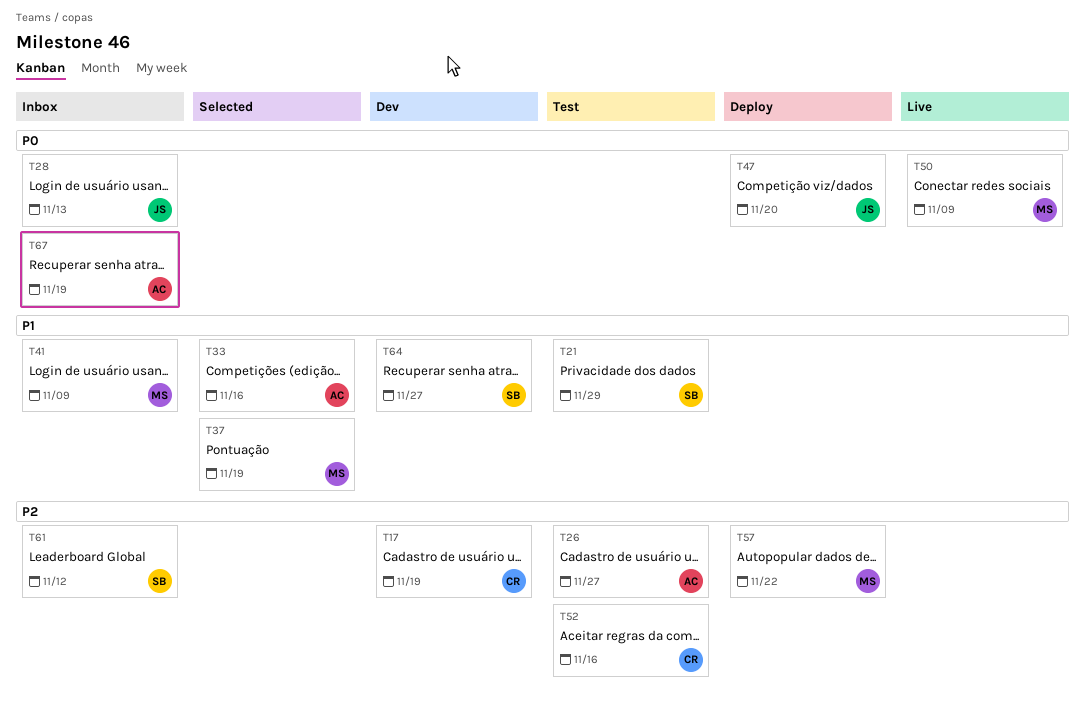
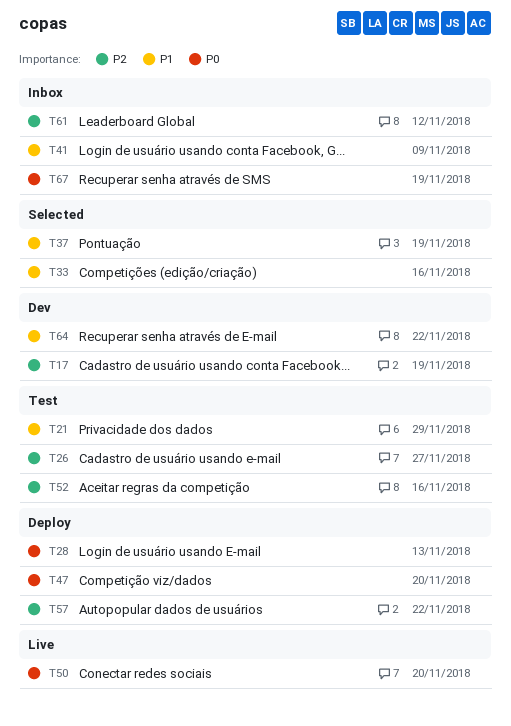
T28, status: Inbox -> Deploy
T50, due: Nov 9 -> Nov 20
T64, due: Nov 27 -> Nov 22

